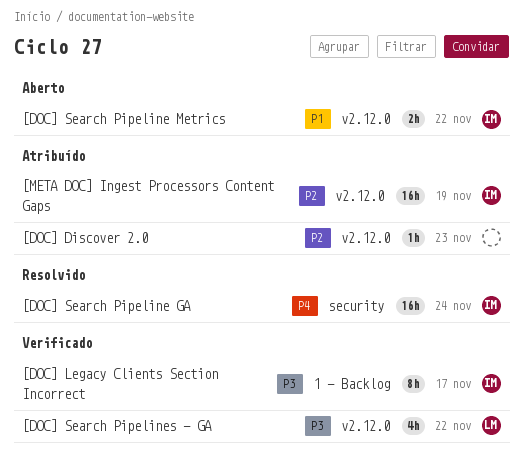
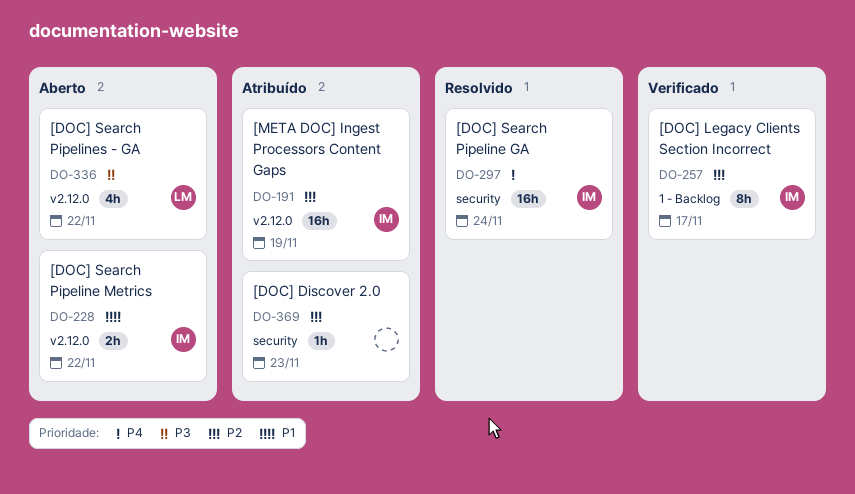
[DOC] Discover 2.0, label: v2.12.0 -> security
[DOC] Legacy Clients Section Incorrect, priority: P3 -> P2
[DOC] Search Pipelines - GA, status: Verificado -> Aberto

